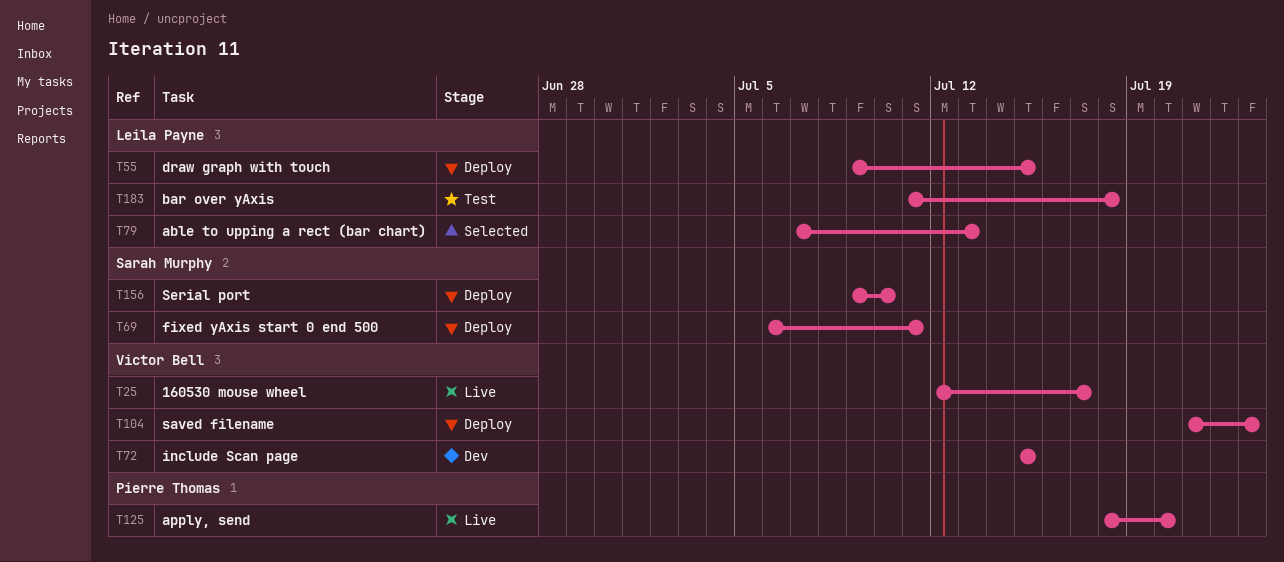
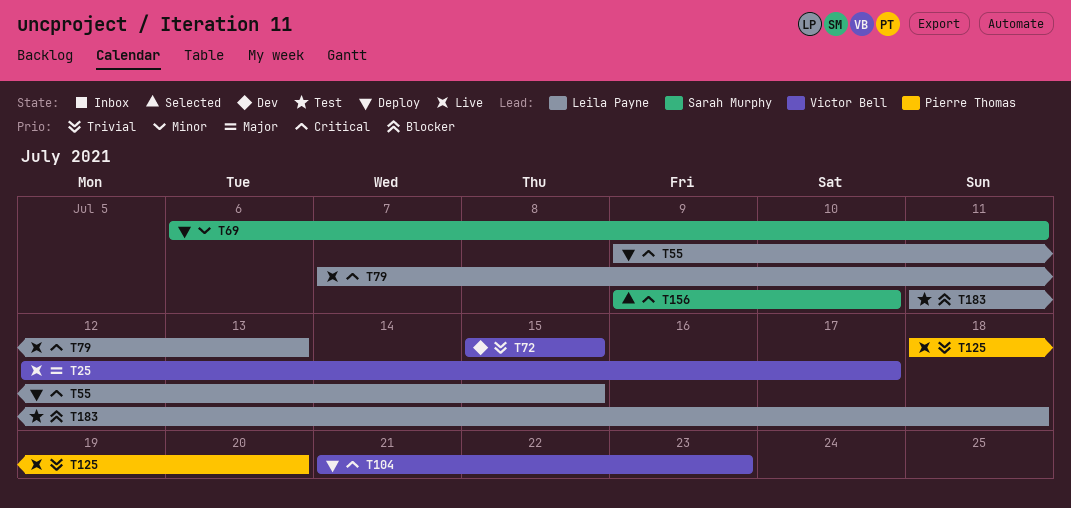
T79, status: Selected -> Live
T156, status: Deploy -> Selected

